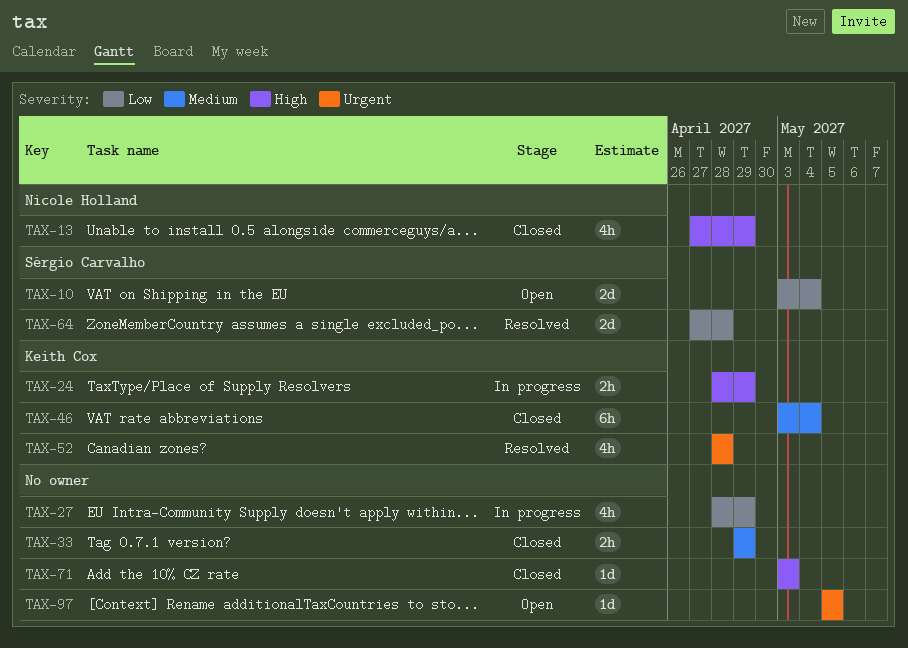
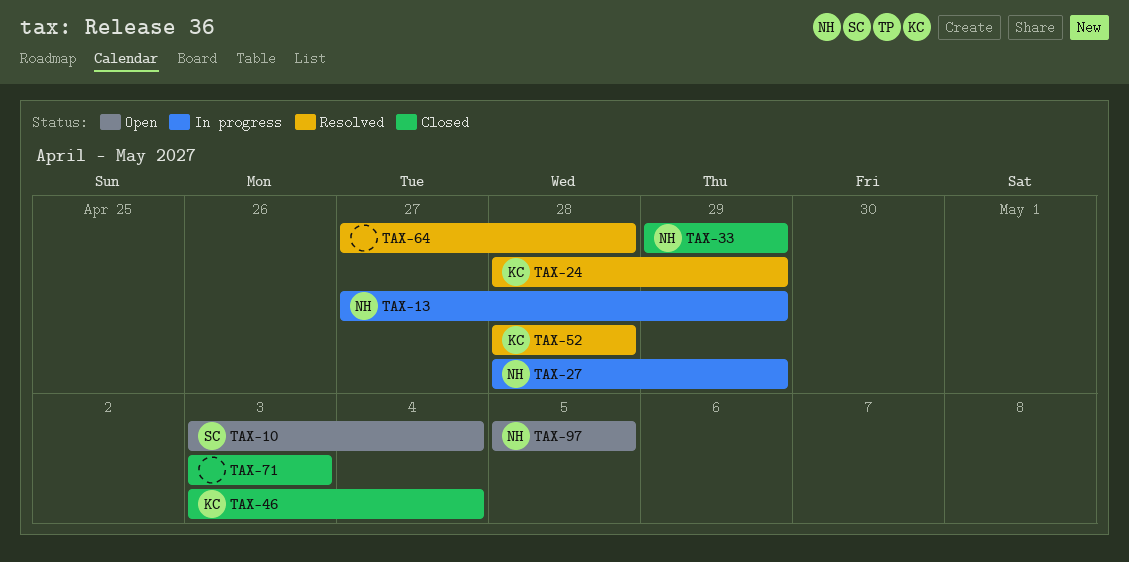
TAX-13, status: Closed -> In progress
TAX-24, status: In progress -> Resolved
TAX-27, owner: none -> Nicole Holland
TAX-33, owner: none -> Nicole Holland
TAX-64, owner: Sérgio Carvalho -> none
TAX-97, owner: none -> Nicole Holland

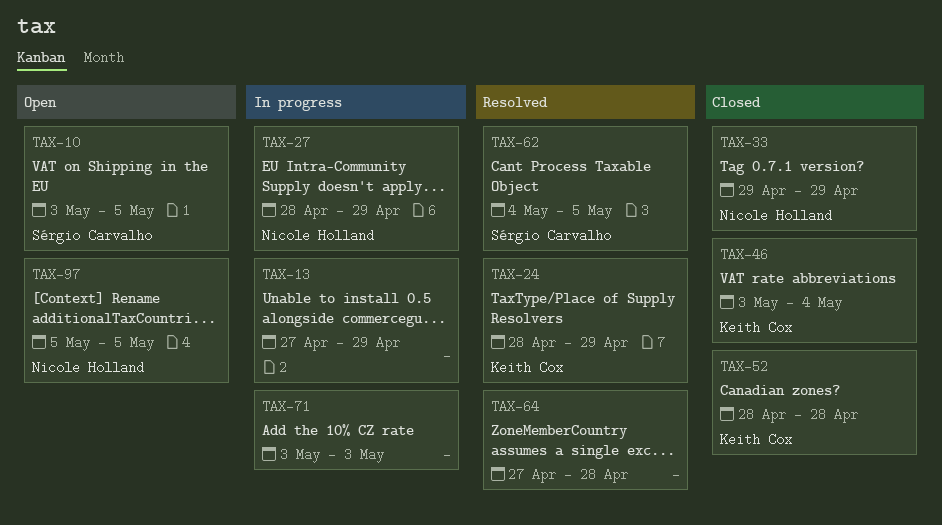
TAX-10, due: May 4 -> May 5
TAX-13, owner: Nicole Holland -> none
TAX-52, status: Resolved -> Closed
TAX-62: none -> present
TAX-71, status: Closed -> In progress

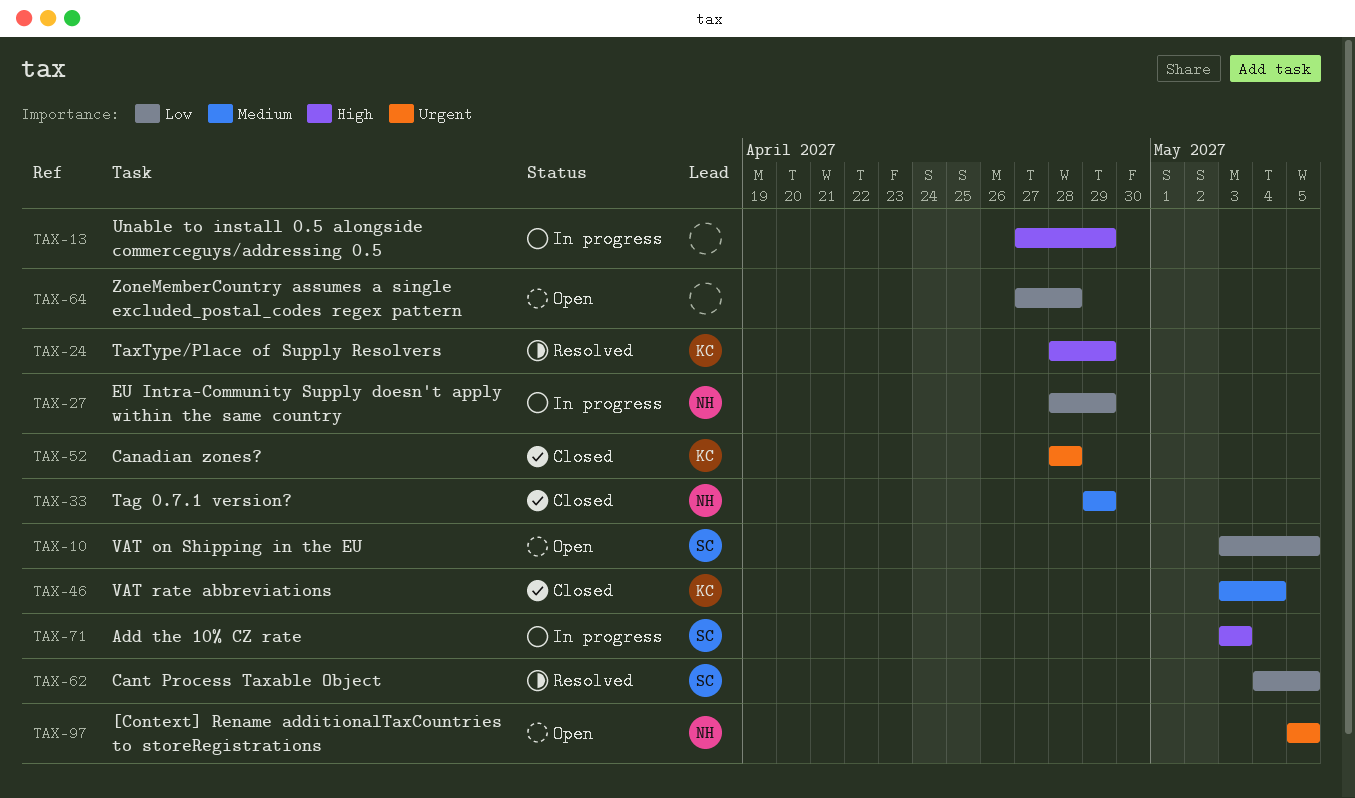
TAX-64, status: Resolved -> Open
TAX-71, owner: none -> Sérgio Carvalho

